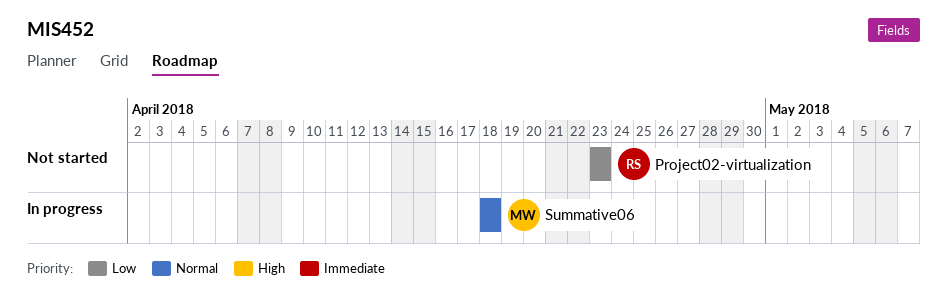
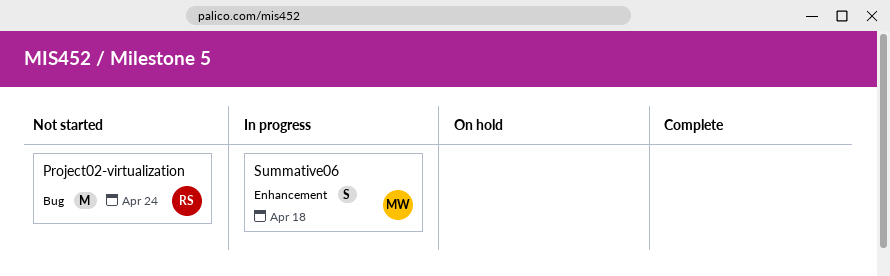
Project02-virtualization, due: Apr 23 -> Apr 24

